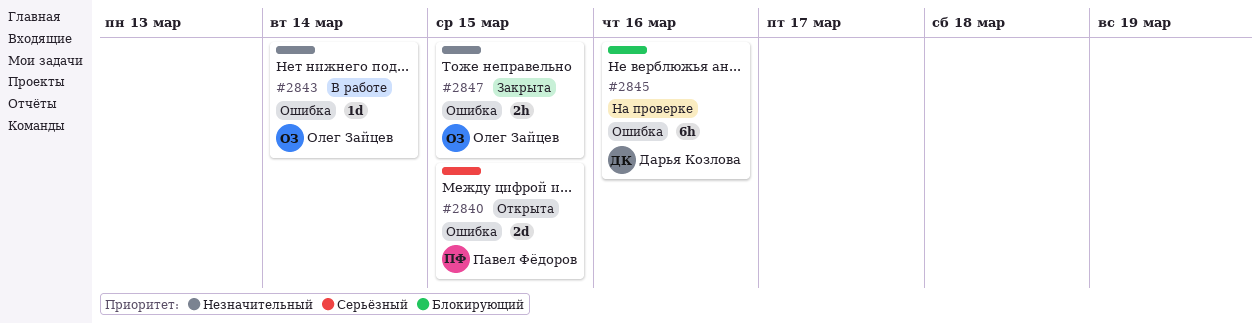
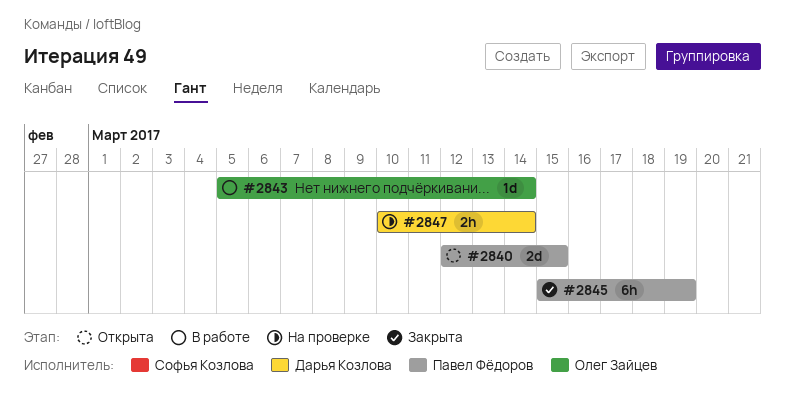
#2845, status: На проверке -> Закрыта
#2845, owner: Дарья Козлова -> Павел Фёдоров
#2845, due: Mar 16 -> Mar 19
#2847, status: Закрыта -> На проверке
#2847, owner: Олег Зайцев -> Дарья Козлова
#2847, due: Mar 15 -> Mar 14

